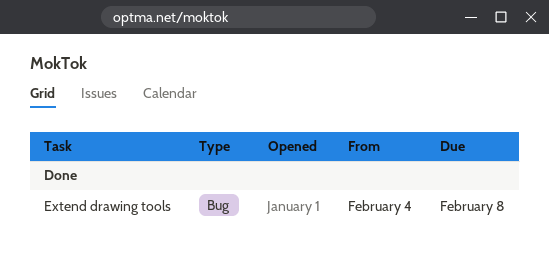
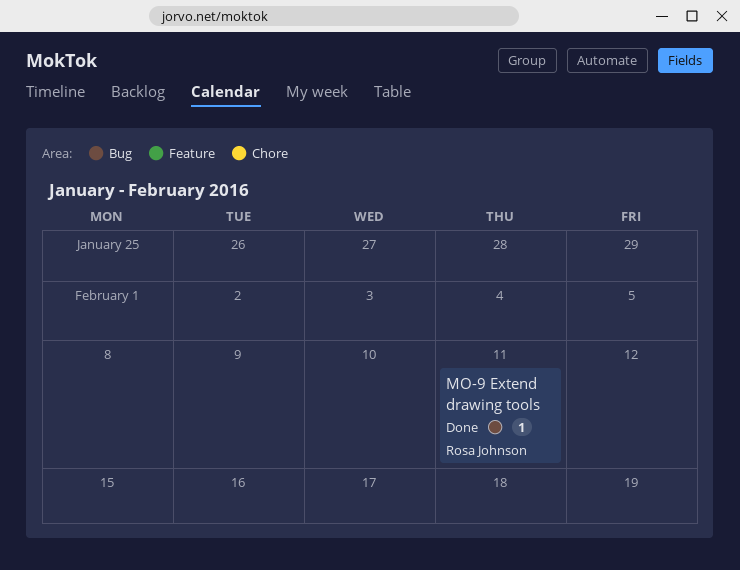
Extend drawing tools, due: Feb 8 -> Feb 11

